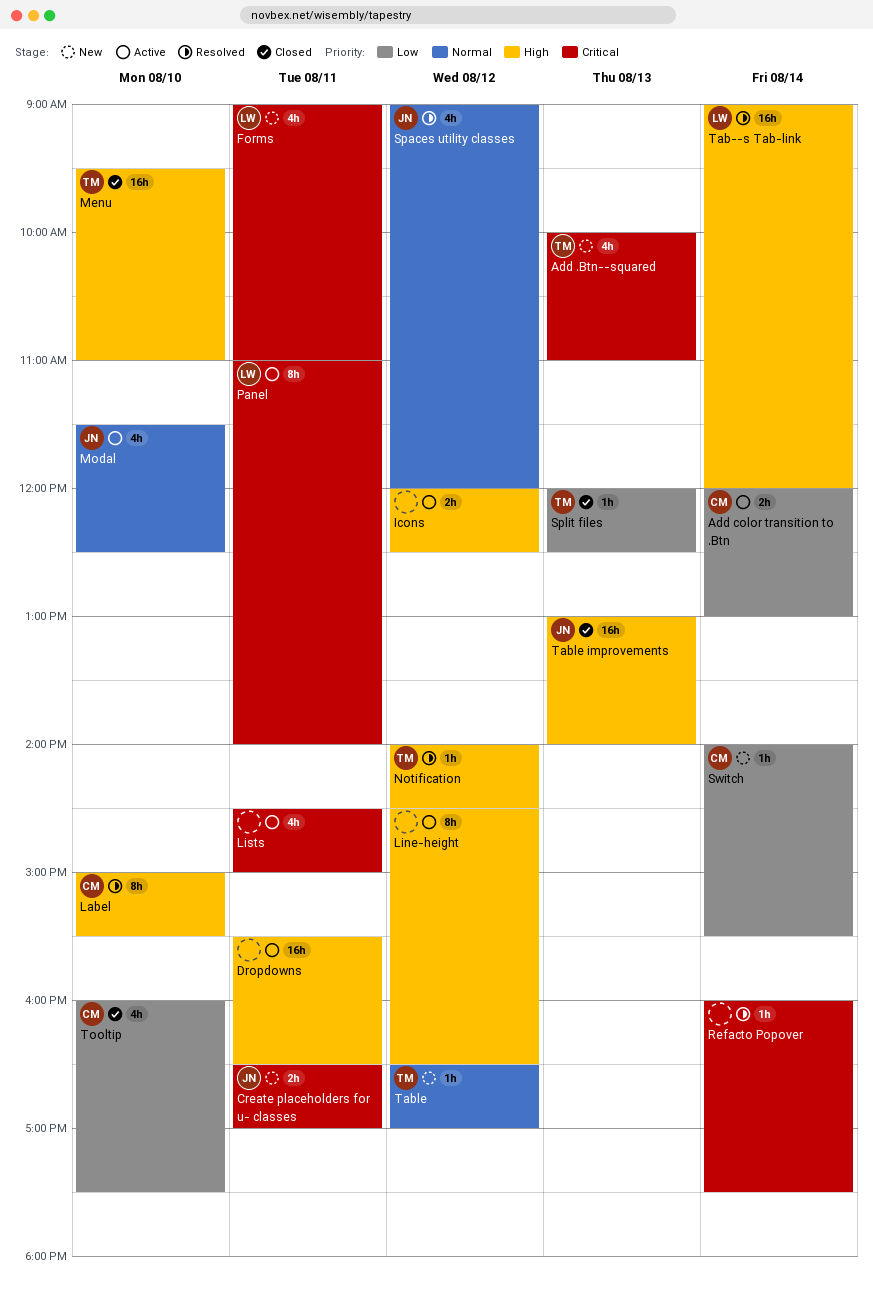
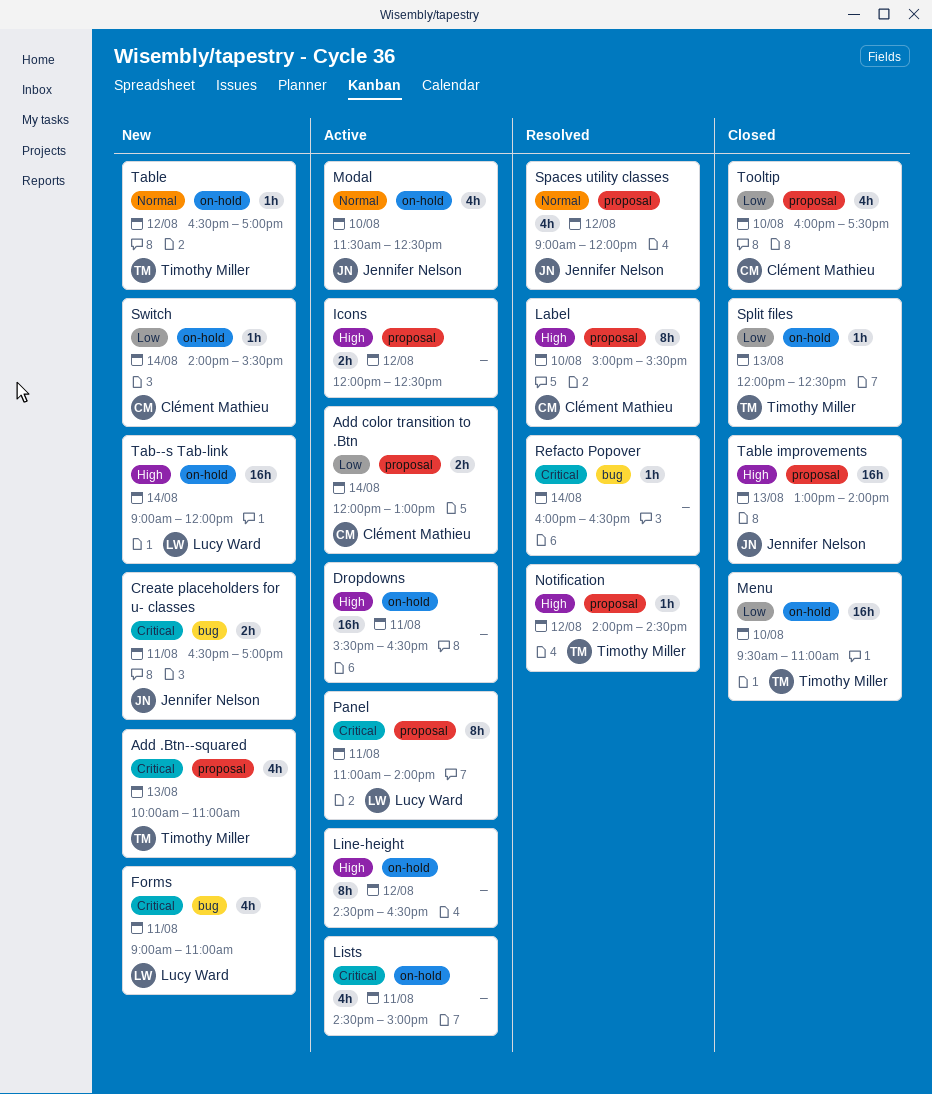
Menu, priority: High -> Low
Refacto Popover, ends: 17:30 -> 16:30
Tab--s Tab-link, status: Resolved -> New

